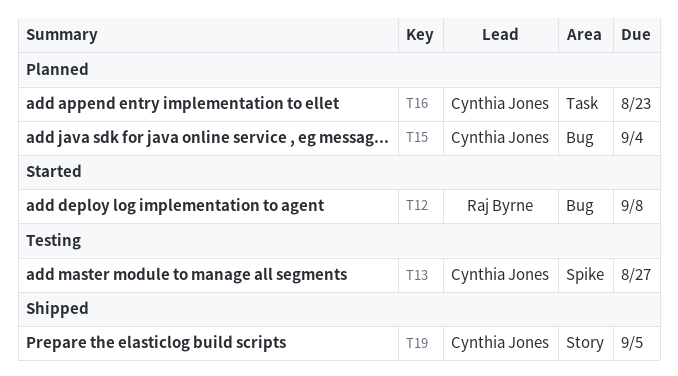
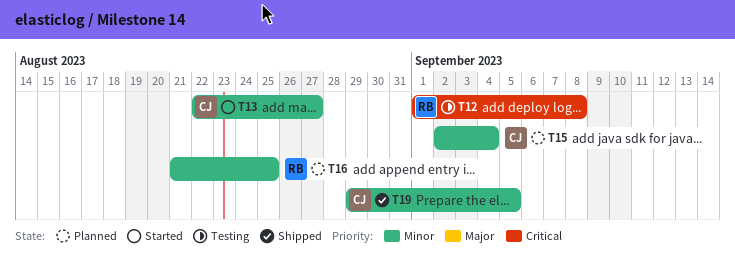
T12, status: Started -> Testing
T13, status: Testing -> Started
T16, owner: Cynthia Jones -> Raj Byrne
T16, due: Aug 23 -> Aug 25

